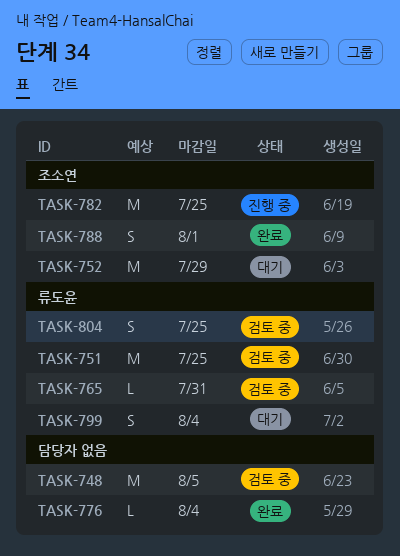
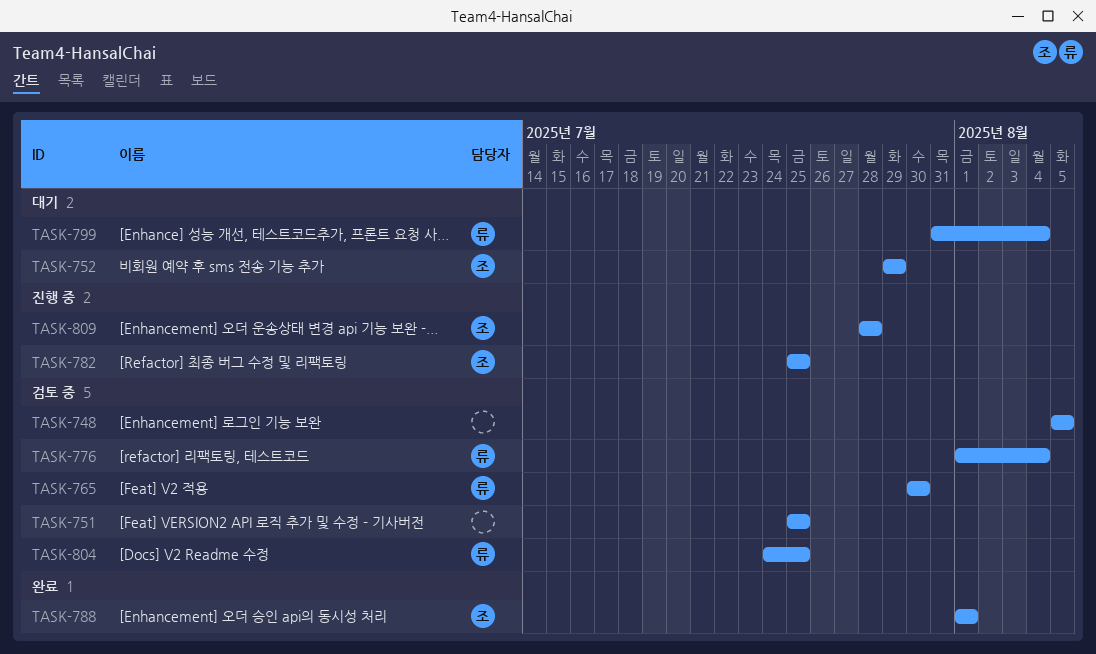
TASK-751, owner: 류도윤 -> none
TASK-765, due: Jul 31 -> Jul 30
TASK-776, status: 완료 -> 검토 중
TASK-776, owner: none -> 류도윤
TASK-809: none -> present

